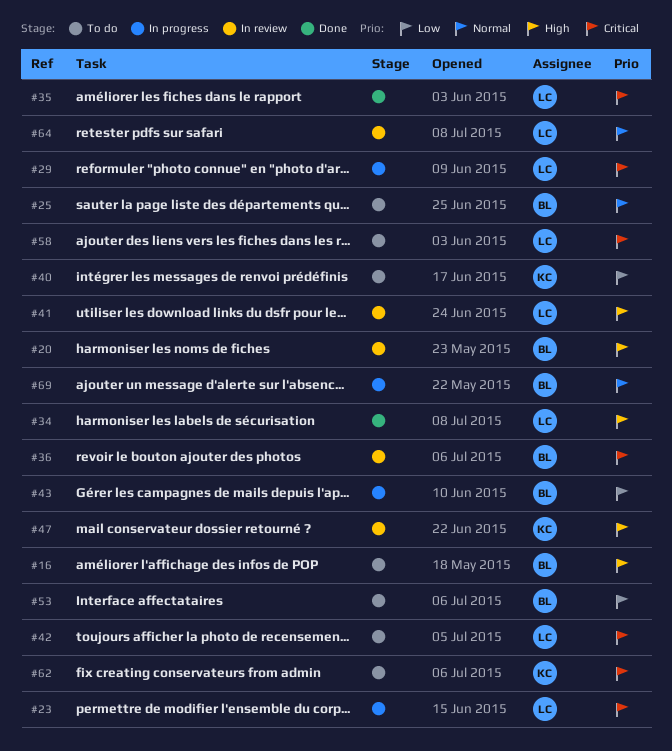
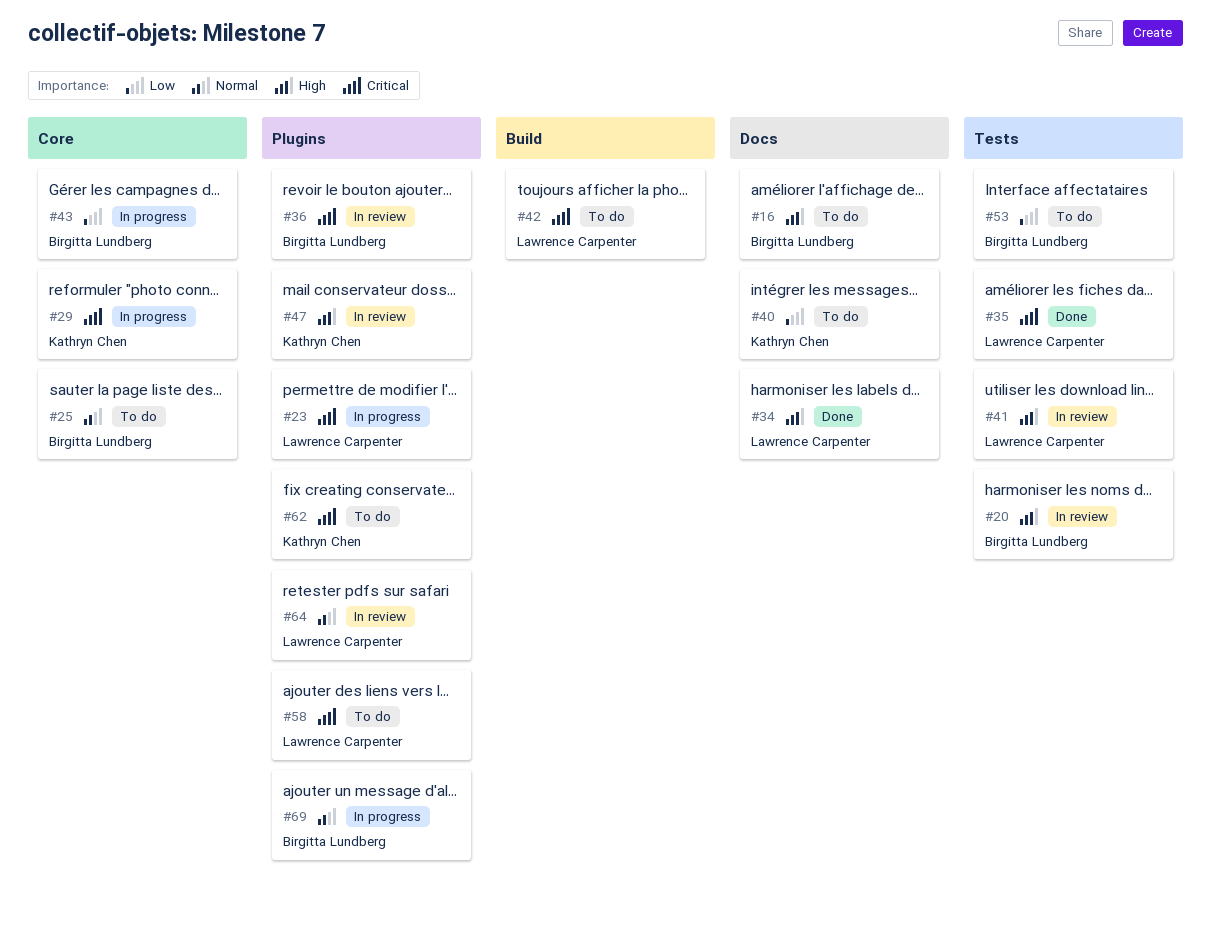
#29, owner: Lawrence Carpenter -> Kathryn Chen

